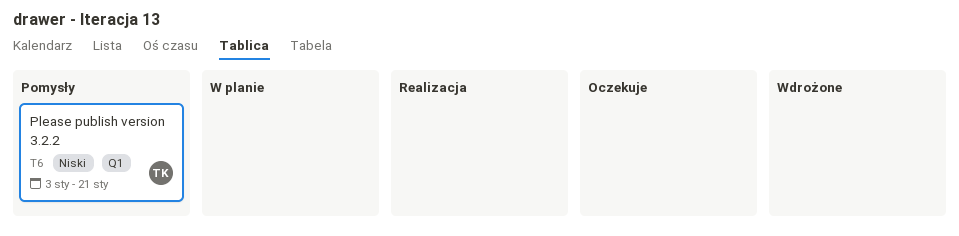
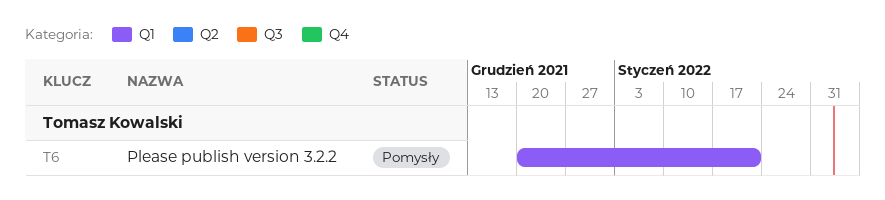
T6, start: Jan 3 -> Dec 20

